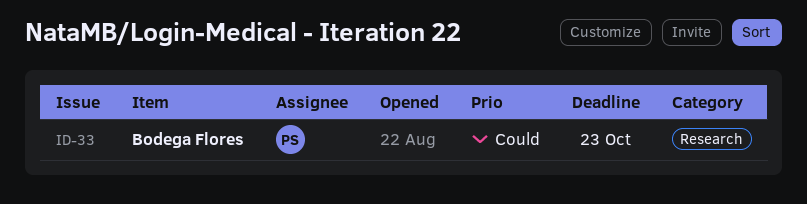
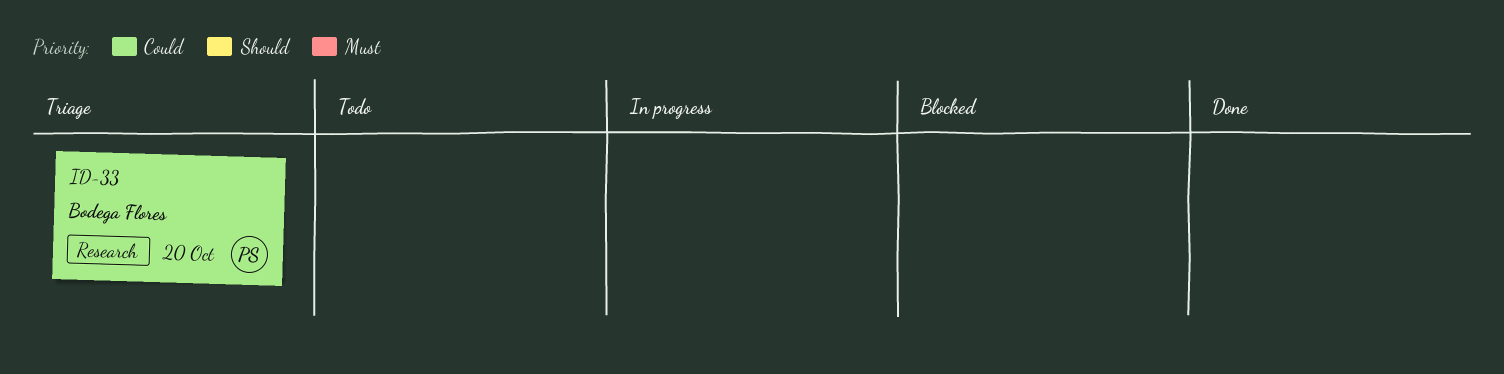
ID-33, due: Oct 23 -> Oct 20

